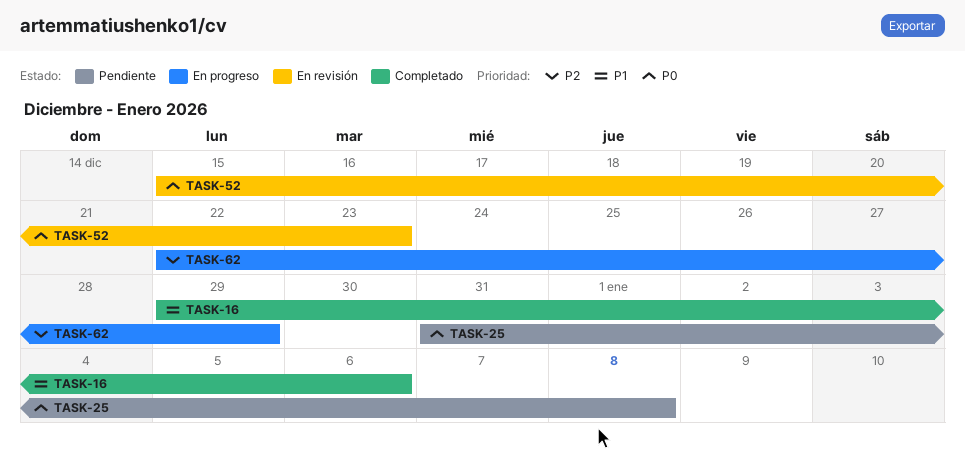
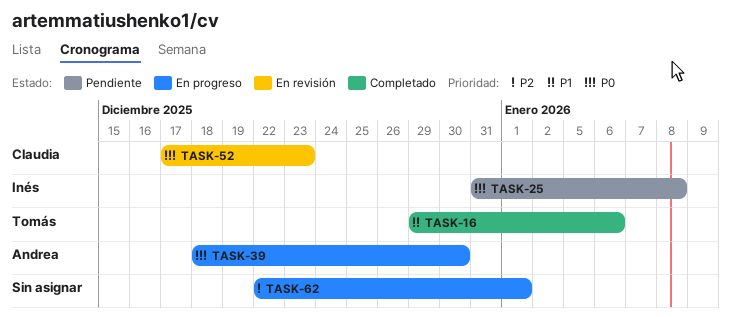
TASK-39: none -> present
TASK-52, start: Dec 15 -> Dec 17
TASK-62, due: Dec 29 -> Jan 1

